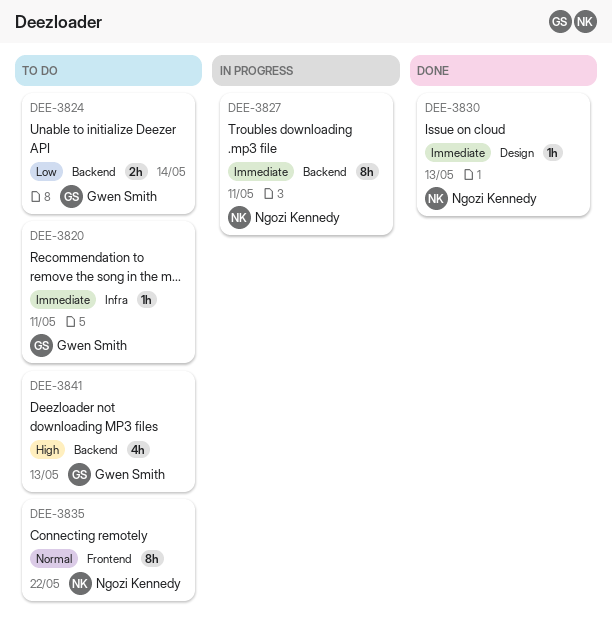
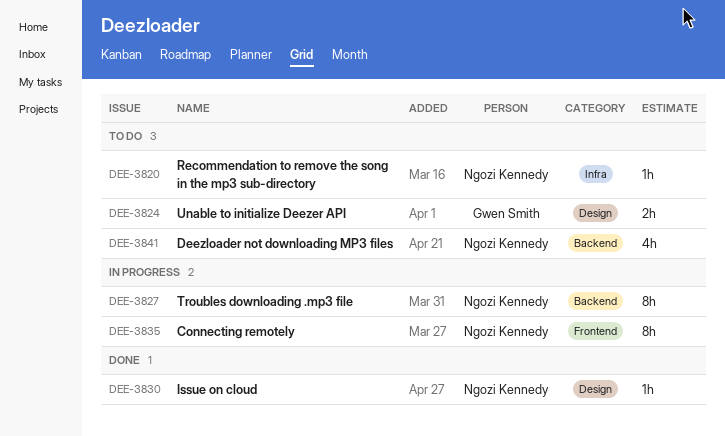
DEE-3820, owner: Gwen Smith -> Ngozi Kennedy
DEE-3824, label: Backend -> Design
DEE-3835, status: To do -> In progress
DEE-3841, owner: Gwen Smith -> Ngozi Kennedy

